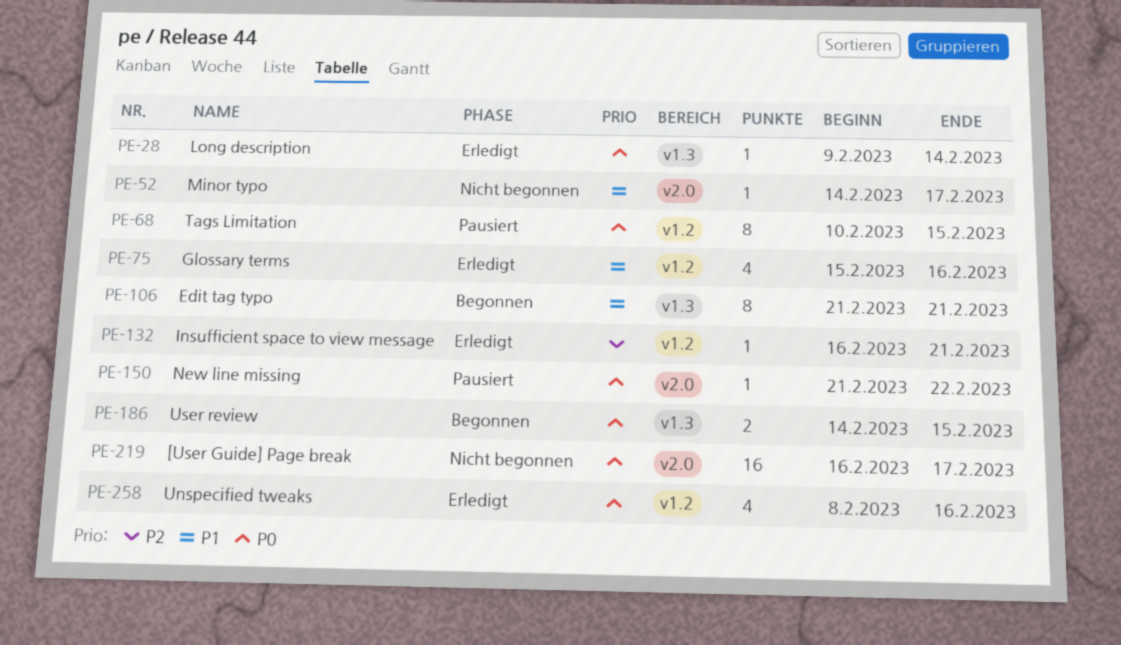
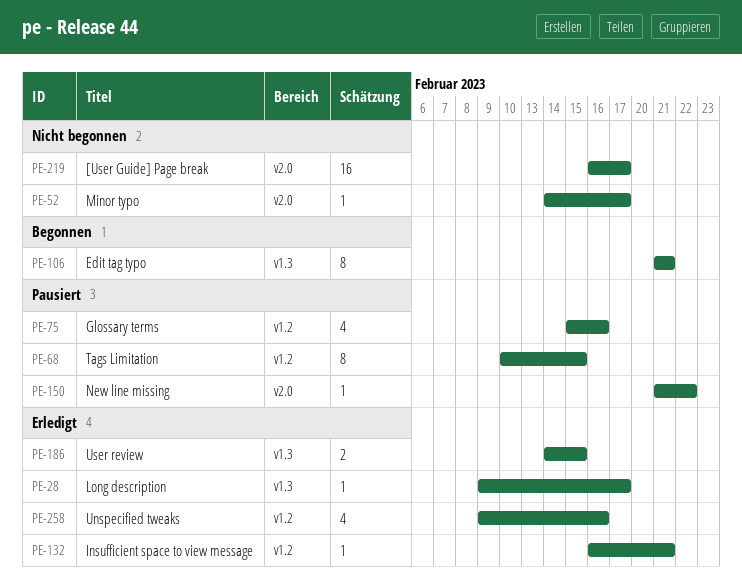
PE-28, due: Feb 14 -> Feb 17
PE-75, status: Erledigt -> Pausiert
PE-186, status: Begonnen -> Erledigt
PE-258, start: Feb 8 -> Feb 9

